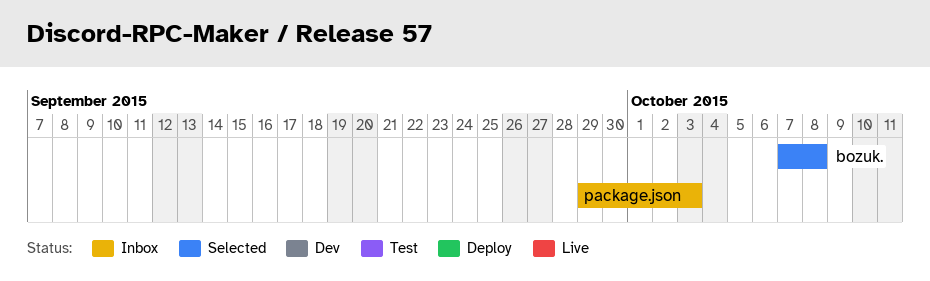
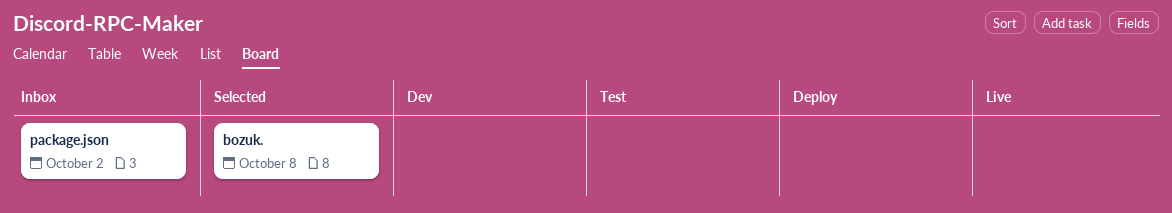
package.json, due: Oct 3 -> Oct 2

